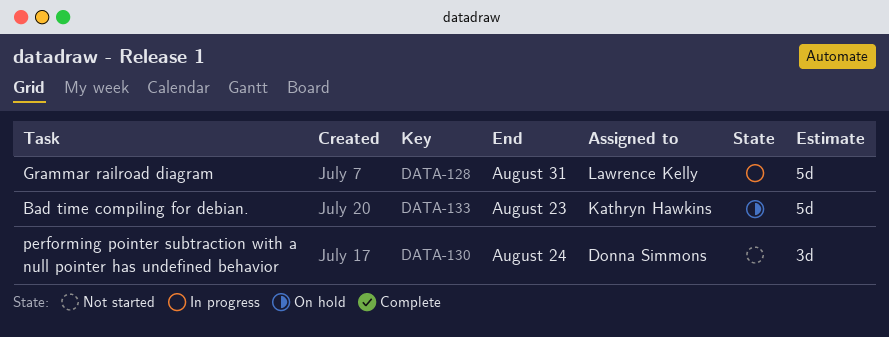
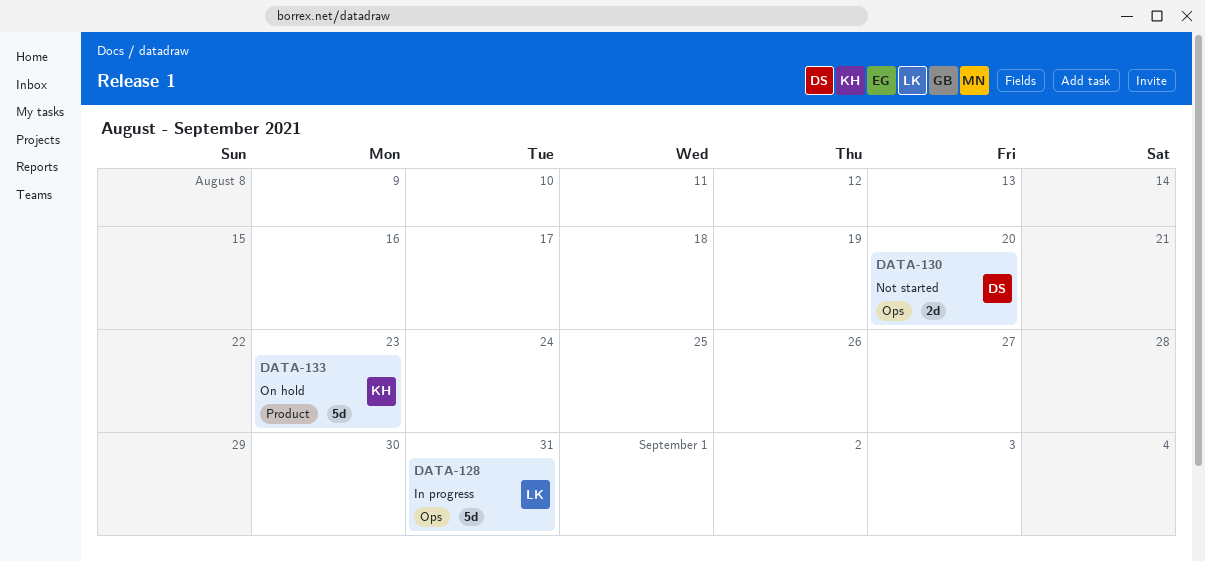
DATA-130, estimate: 3d -> 2d
DATA-130, due: Aug 24 -> Aug 20

